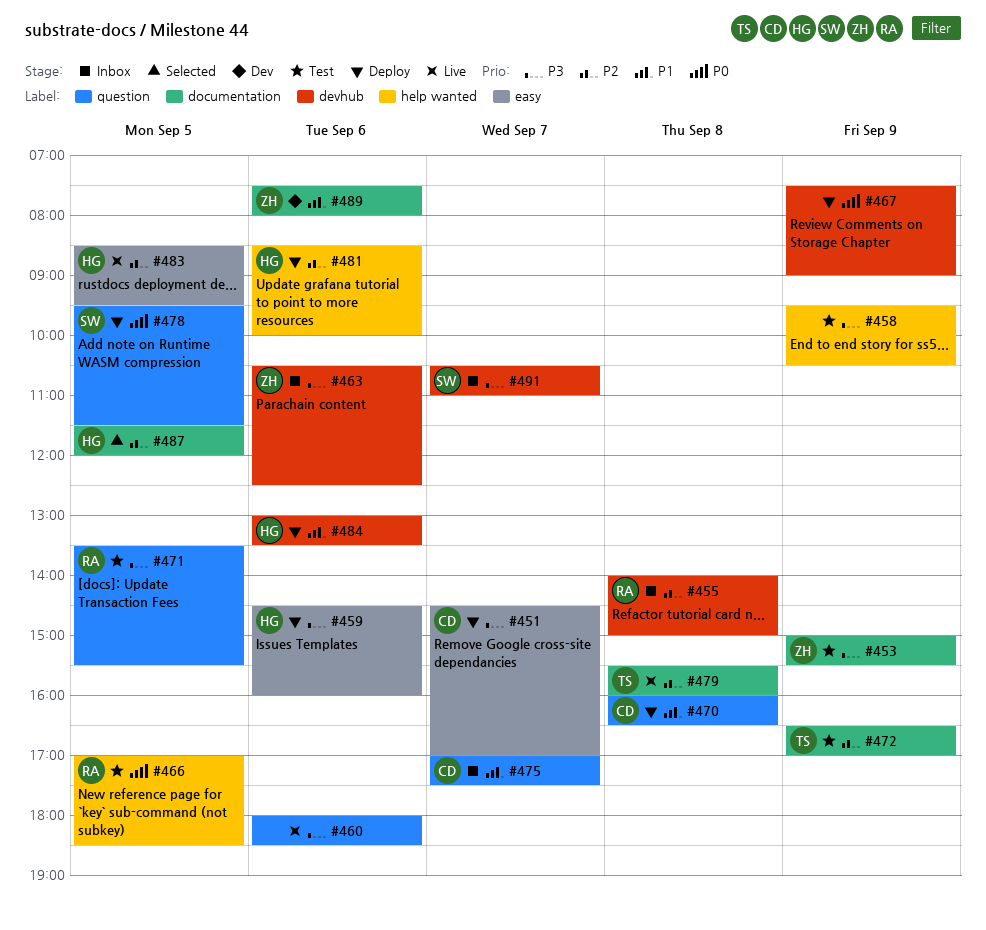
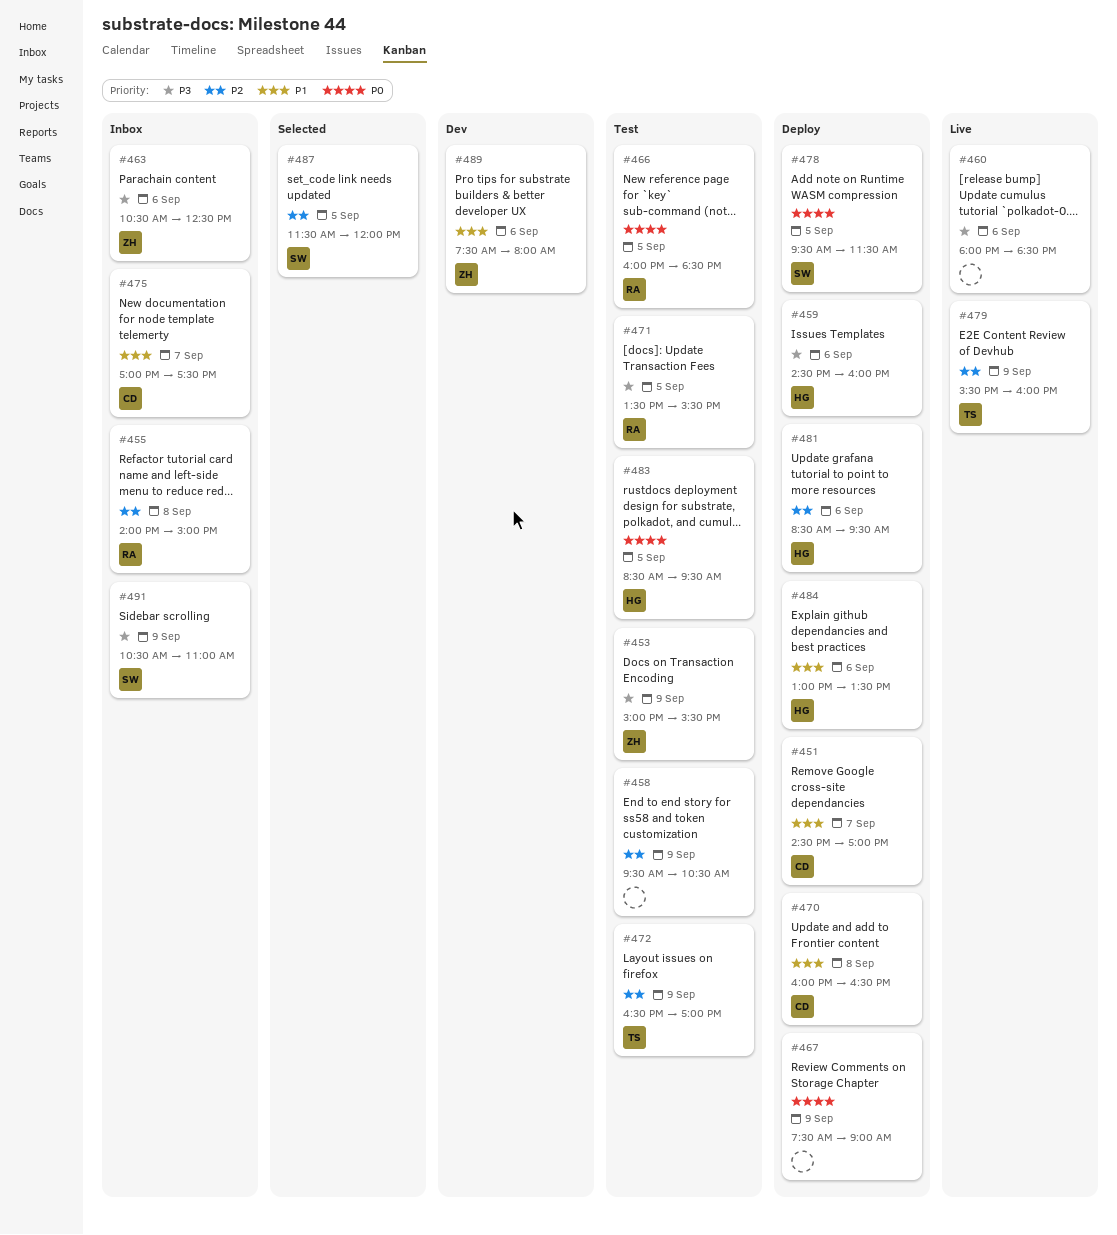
#451, priority: P3 -> P1
#458, priority: P3 -> P2
#466, begins: 17:00 -> 16:00
#479, day: Sep 8 -> Sep 9
#481, ends: 10:00 -> 09:30
#483, status: Live -> Test
#483, priority: P2 -> P0
#487, owner: HG -> SW
#491, day: Sep 7 -> Sep 9

